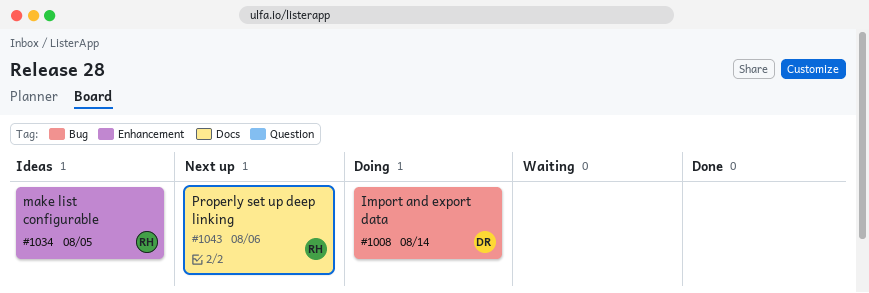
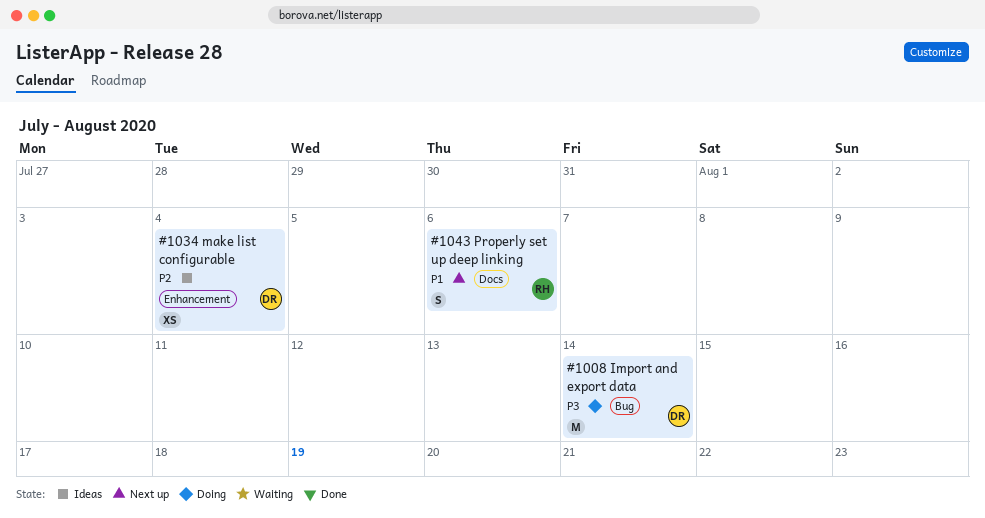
#1034, owner: RH -> DR
#1034, due: Aug 5 -> Aug 4

